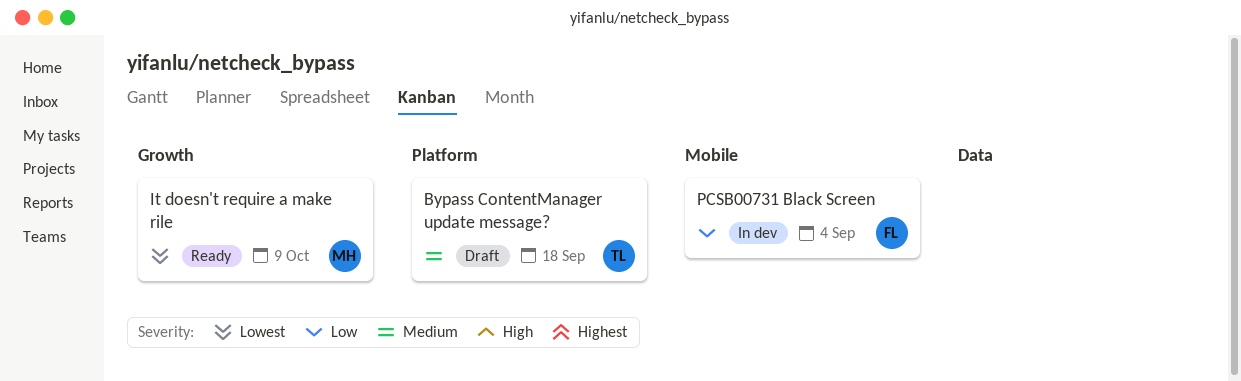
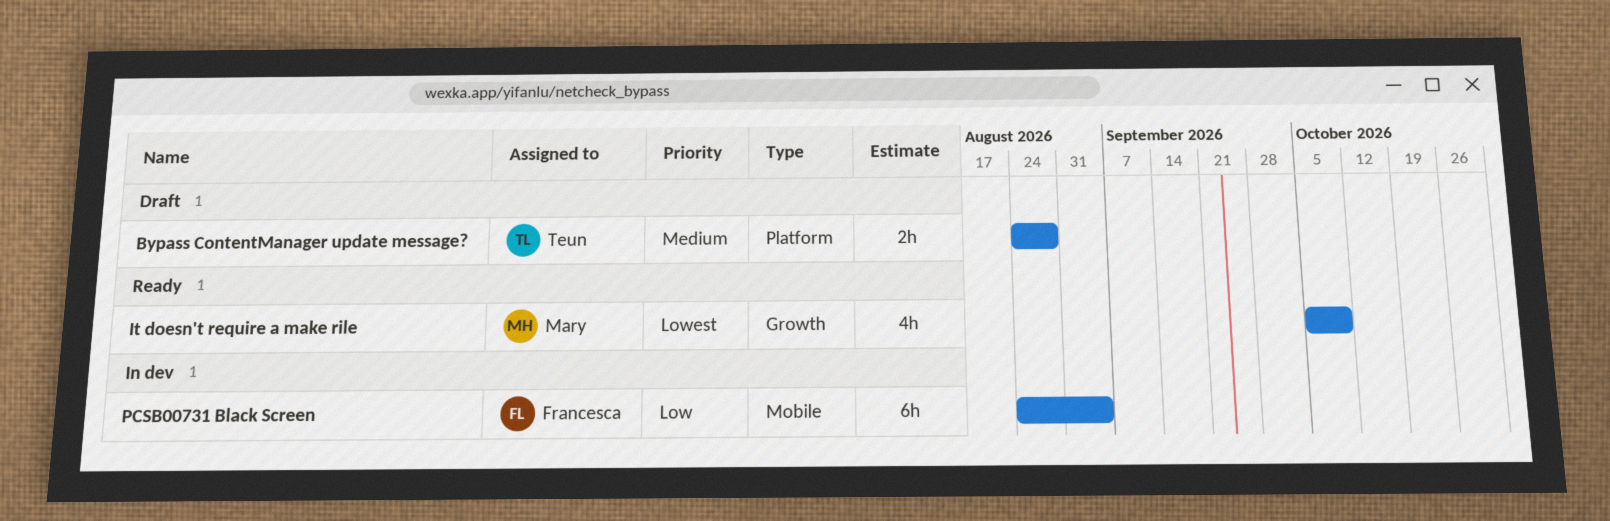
Bypass ContentManager update message?, due: Sep 18 -> Aug 28

